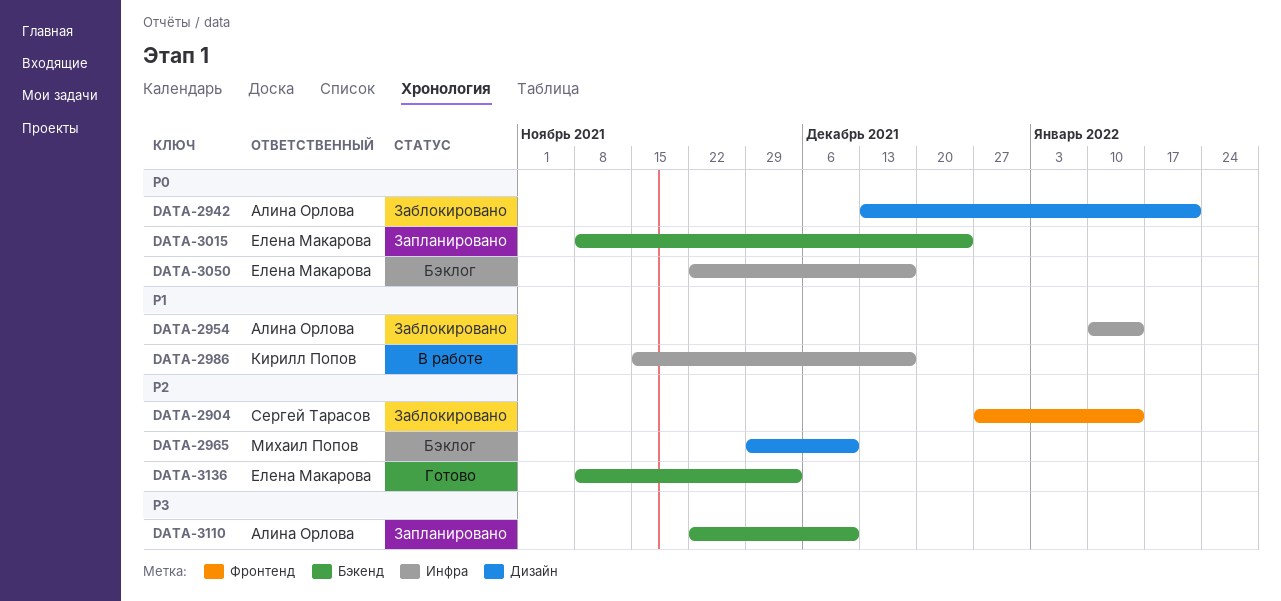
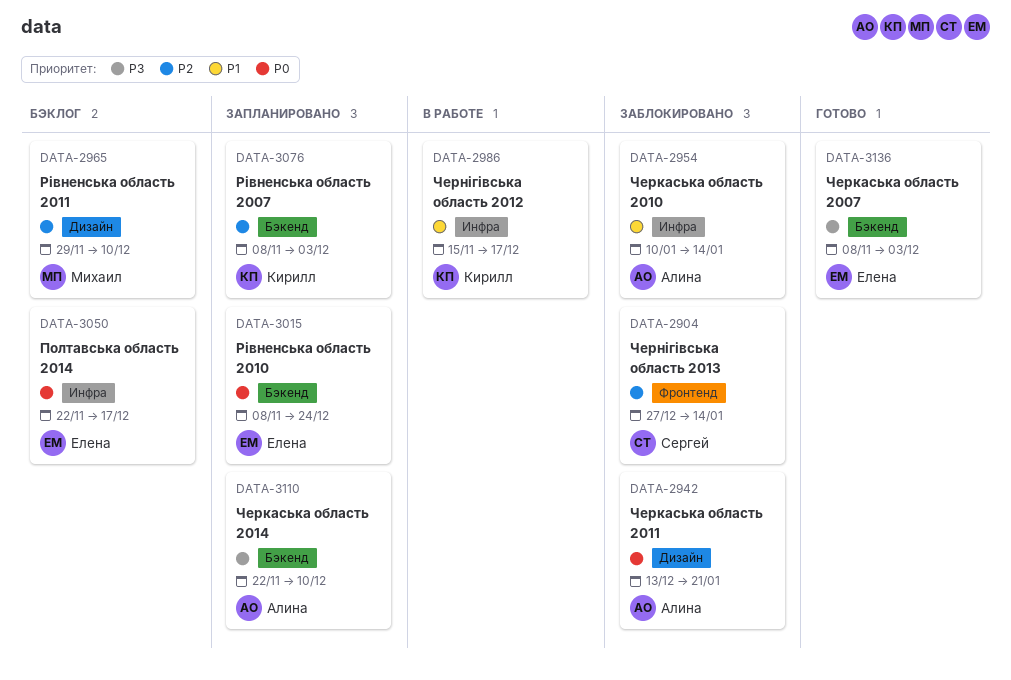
DATA-3076: none -> present
DATA-3136, priority: P2 -> P3

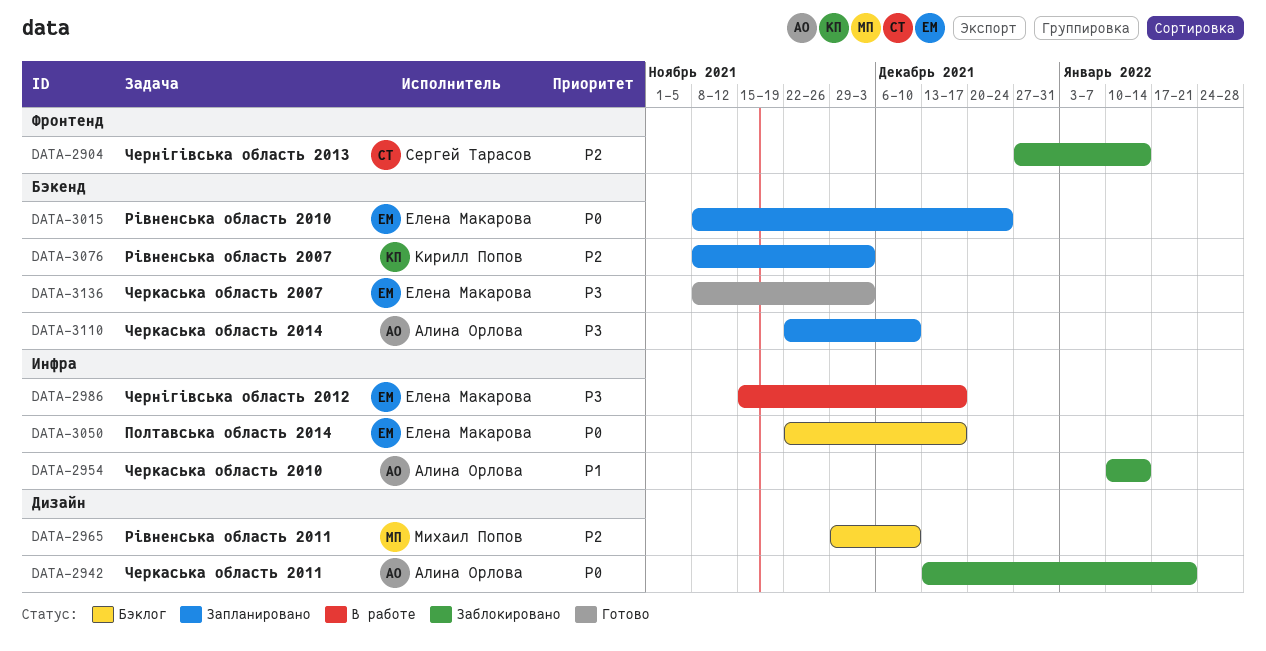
DATA-2986, owner: Кирилл Попов -> Елена Макарова
DATA-2986, priority: P1 -> P3

